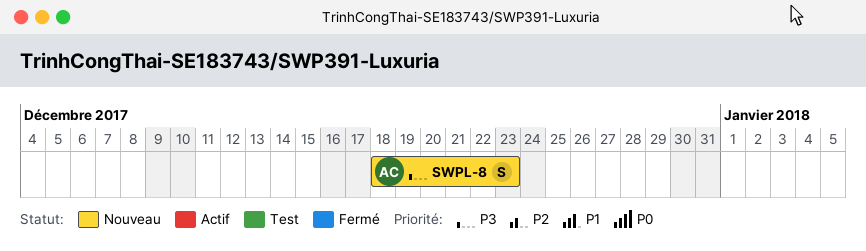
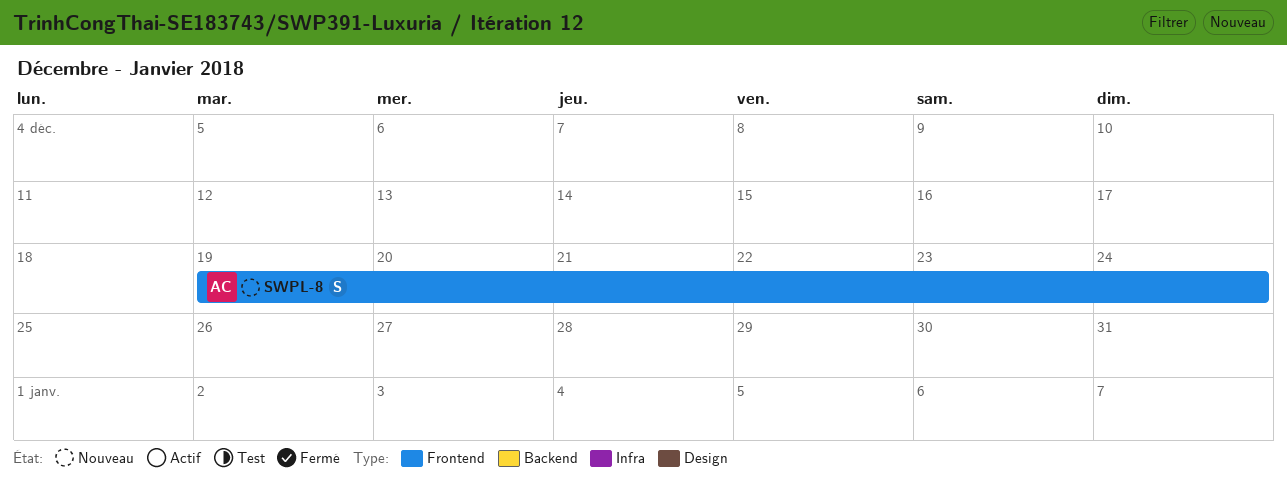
SWPL-8, start: Dec 18 -> Dec 19
SWPL-8, due: Dec 23 -> Dec 24

